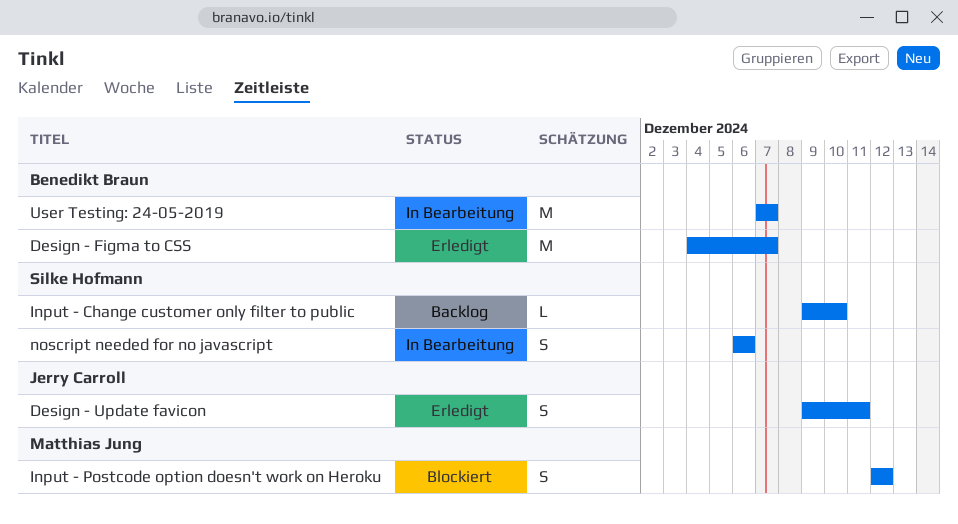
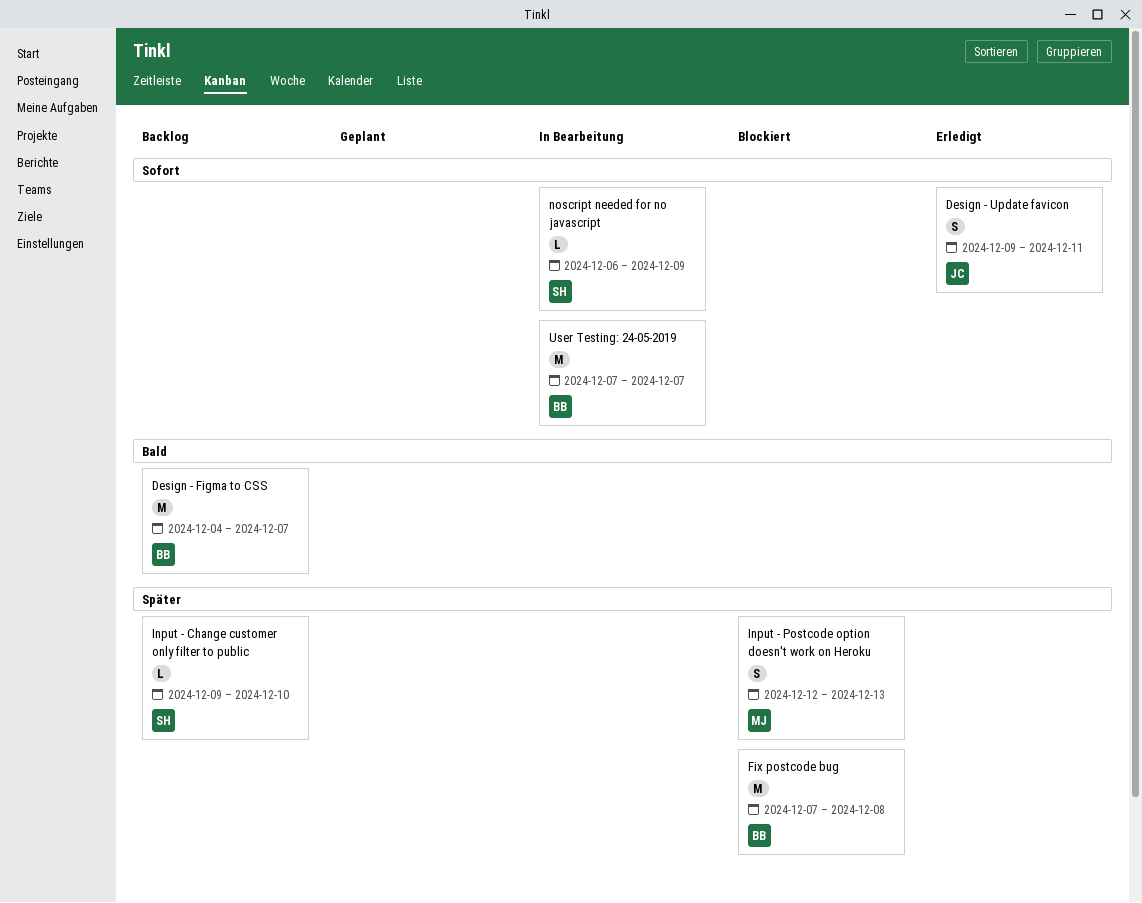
Design - Figma to CSS, status: Erledigt -> Backlog
Fix postcode bug: none -> present
Input - Postcode option doesn't work on Heroku, due: Dec 12 -> Dec 13
noscript needed for no javascript, estimate: S -> L
noscript needed for no javascript, due: Dec 6 -> Dec 9

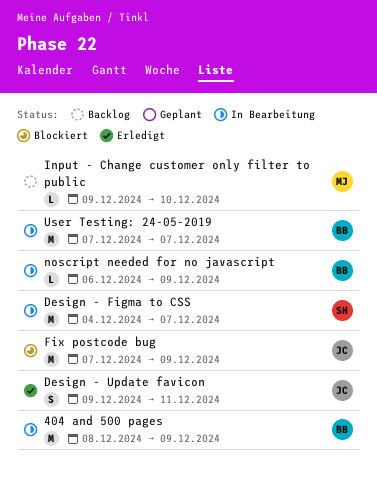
404 and 500 pages: none -> present
Design - Figma to CSS, status: Backlog -> In Bearbeitung
Design - Figma to CSS, owner: BB -> SH
Fix postcode bug, owner: BB -> JC
Fix postcode bug, due: Dec 8 -> Dec 9
Input - Change customer only filter to public, owner: SH -> MJ
Input - Postcode option doesn't work on Heroku: present -> none
noscript needed for no javascript, owner: SH -> BB

